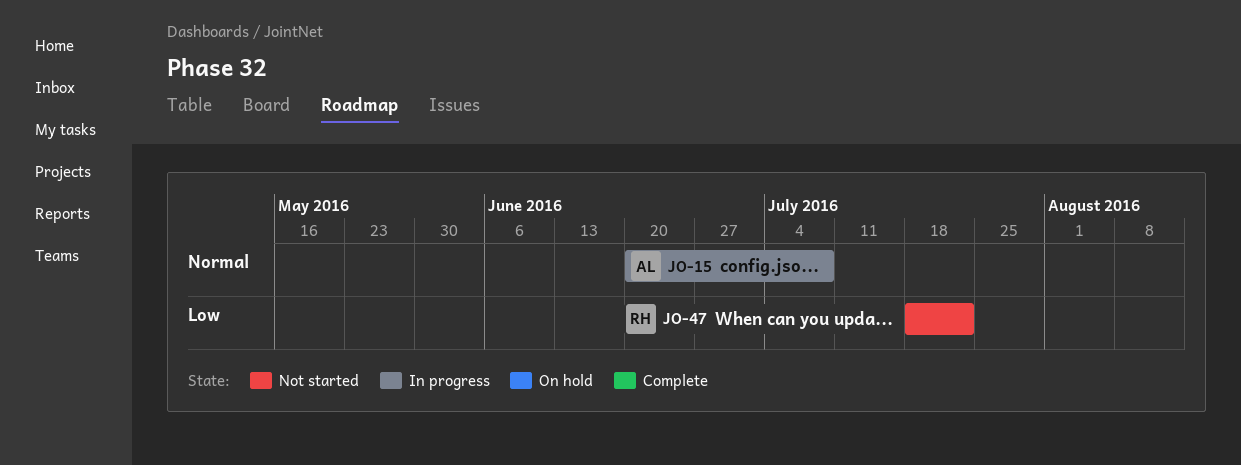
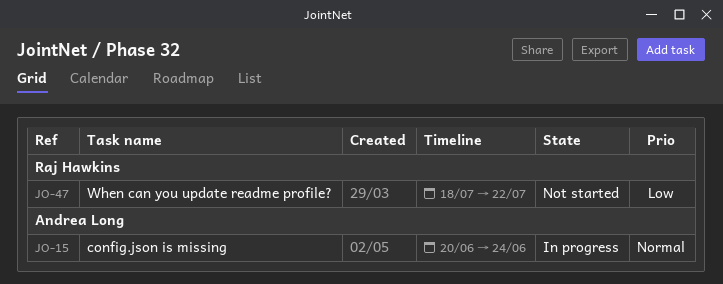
JO-15, due: Jul 8 -> Jun 24

